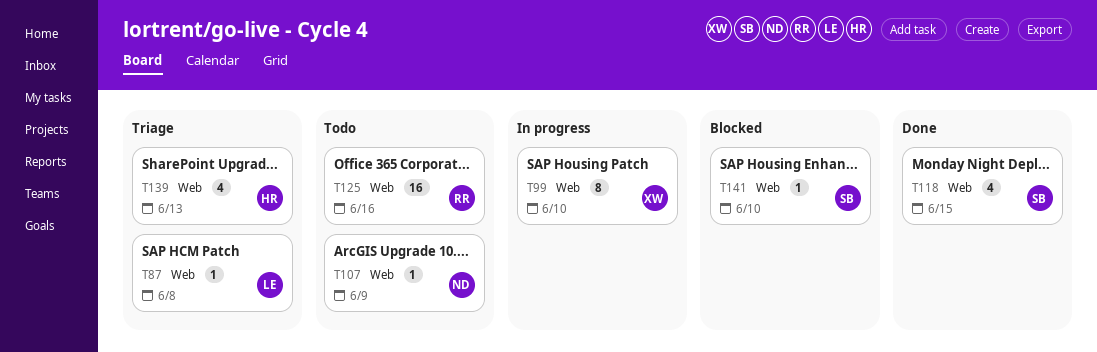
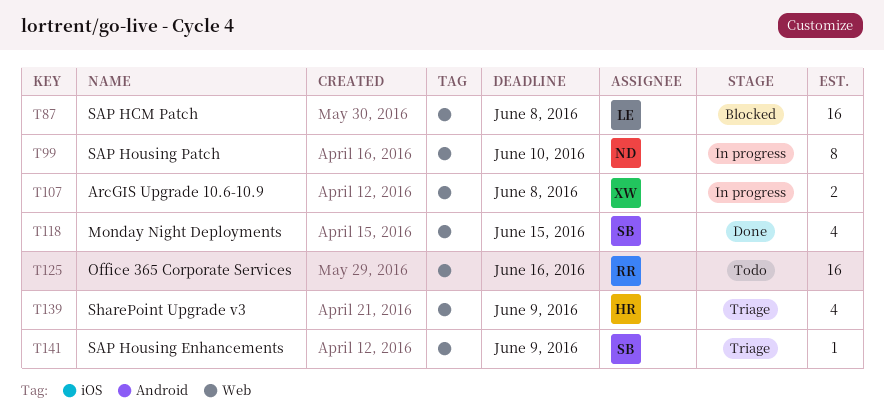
T87, status: Triage -> Blocked
T87, estimate: 1 -> 16
T99, owner: XW -> ND
T107, status: Todo -> In progress
T107, owner: ND -> XW
T107, estimate: 1 -> 2
T107, due: Jun 9 -> Jun 8
T139, due: Jun 13 -> Jun 9
T141, status: Blocked -> Triage
T141, due: Jun 10 -> Jun 9

